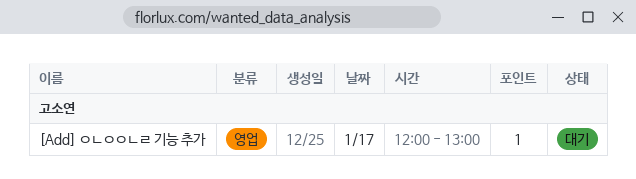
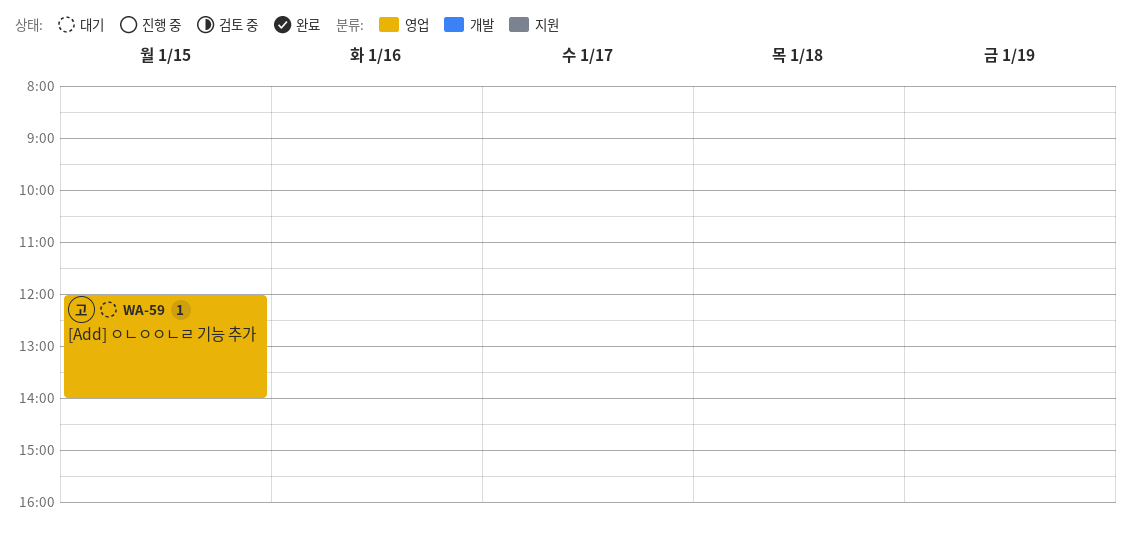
[Add] ㅇㄴㅇㅇㄴㄹ 기능 추가, day: Jan 17 -> Jan 15
[Add] ㅇㄴㅇㅇㄴㄹ 기능 추가, ends: 13:00 -> 14:00

